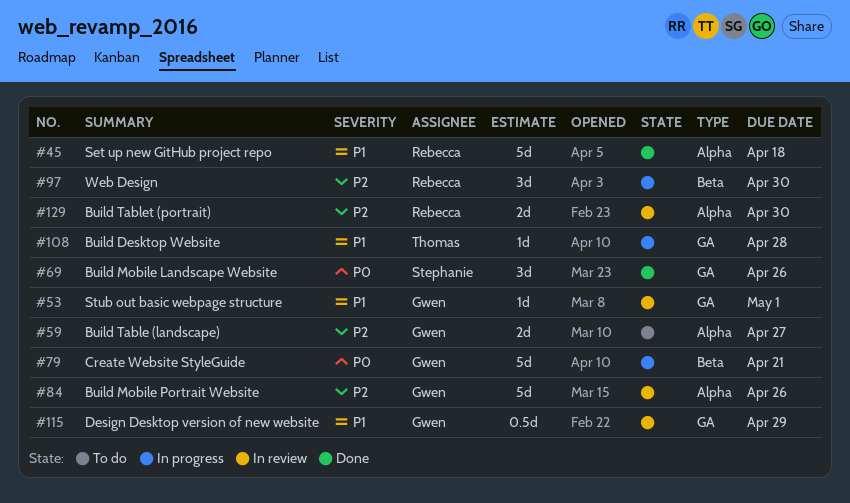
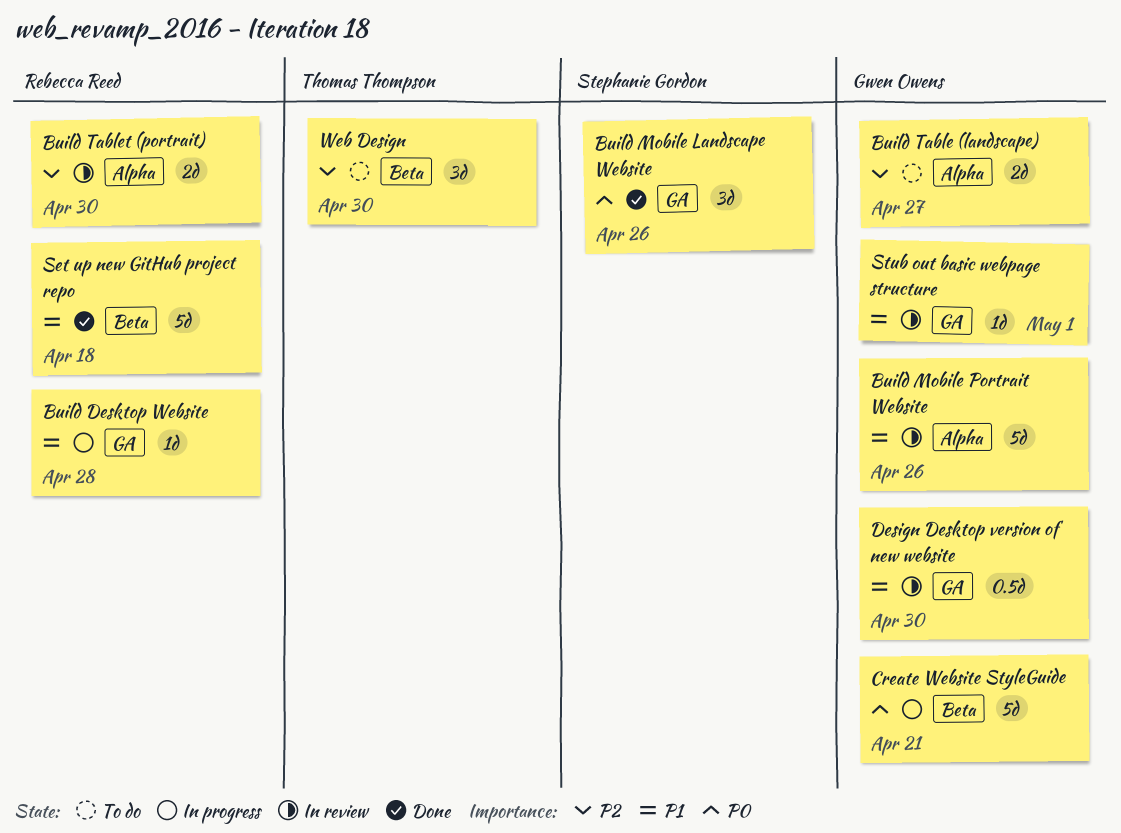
Build Desktop Website, owner: Thomas Thompson -> Rebecca Reed
Build Mobile Portrait Website, priority: P2 -> P1
Design Desktop version of new website, due: Apr 29 -> Apr 30
Set up new GitHub project repo, label: Alpha -> Beta
Web Design, status: In progress -> To do
Web Design, owner: Rebecca Reed -> Thomas Thompson

